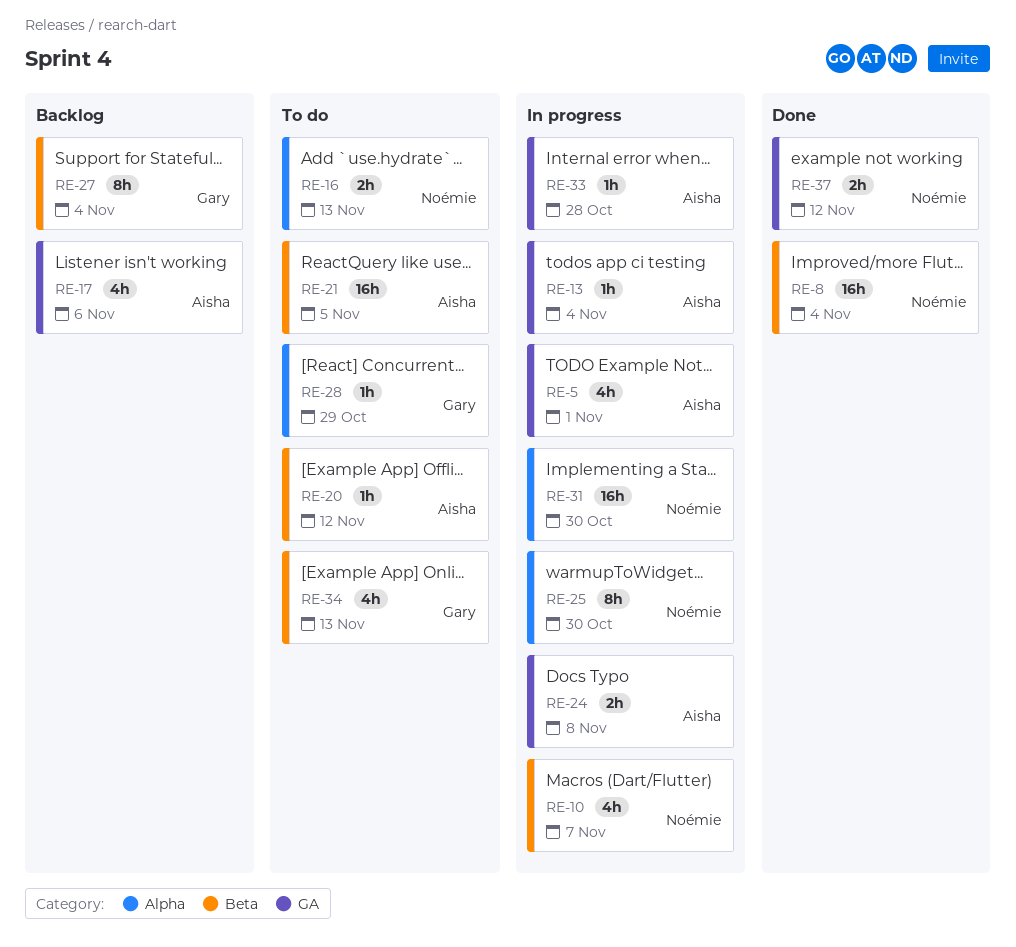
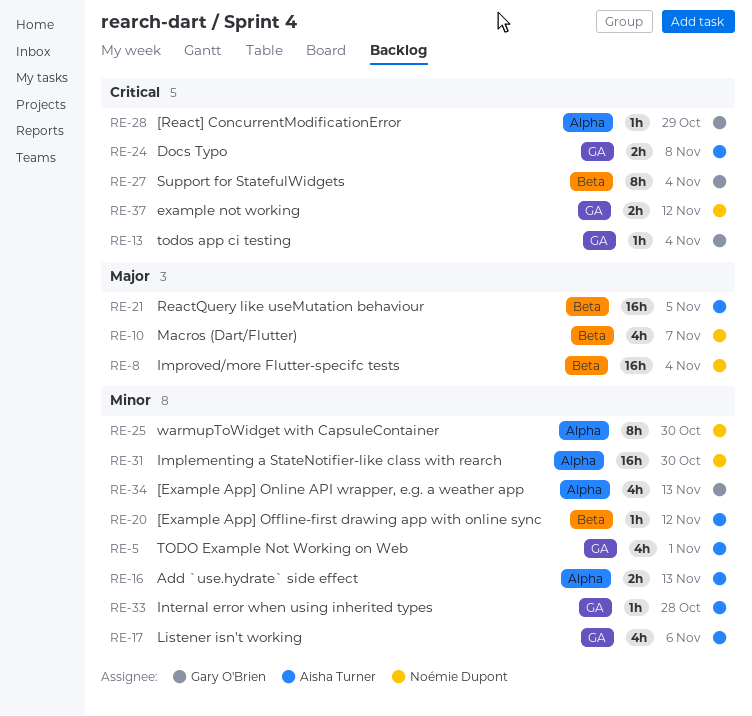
RE-13, owner: Aisha Turner -> Gary O'Brien
RE-16, owner: Noémie Dupont -> Aisha Turner
RE-34, label: Beta -> Alpha

